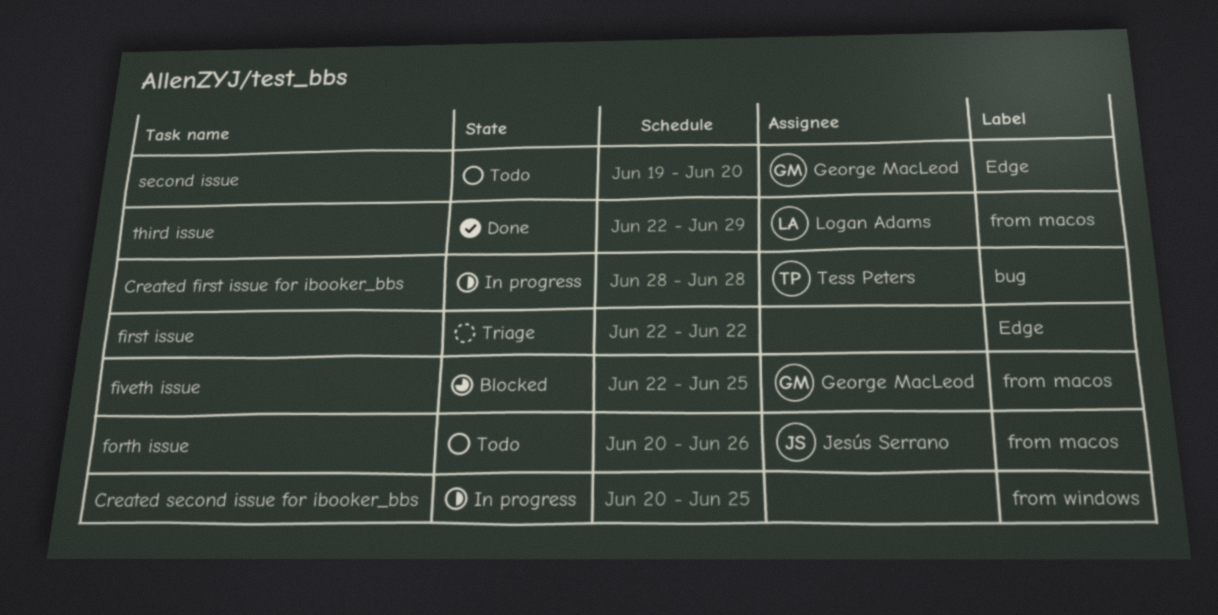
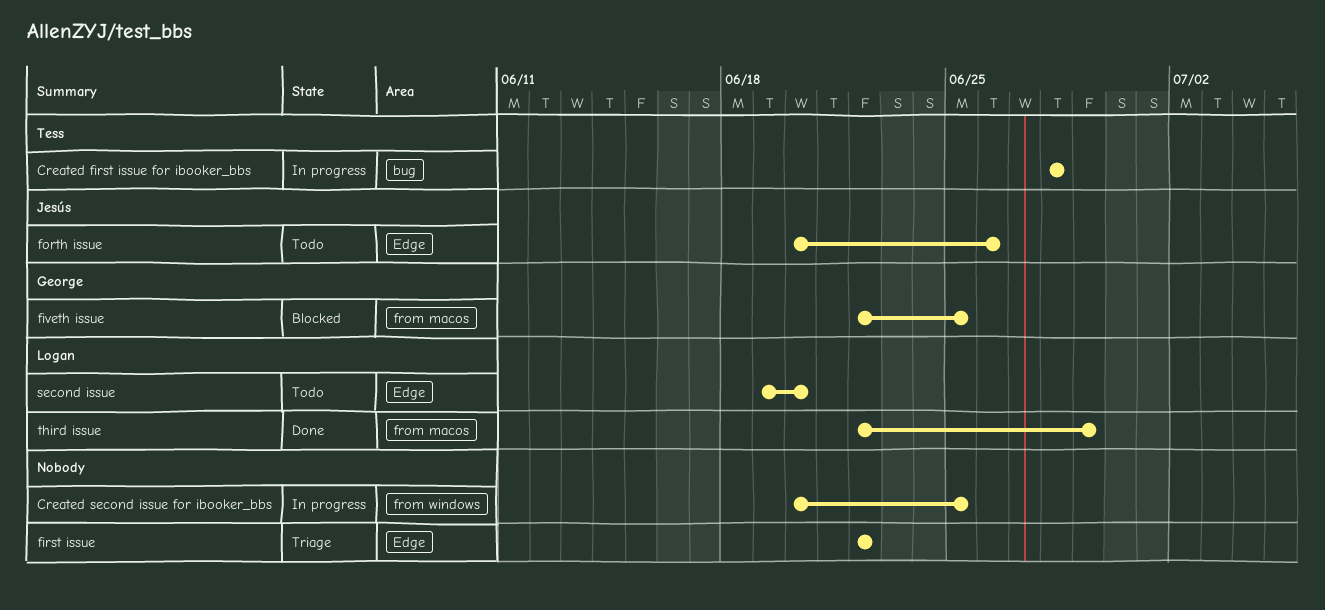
forth issue, label: from macos -> Edge
second issue, owner: George MacLeod -> Logan Adams

